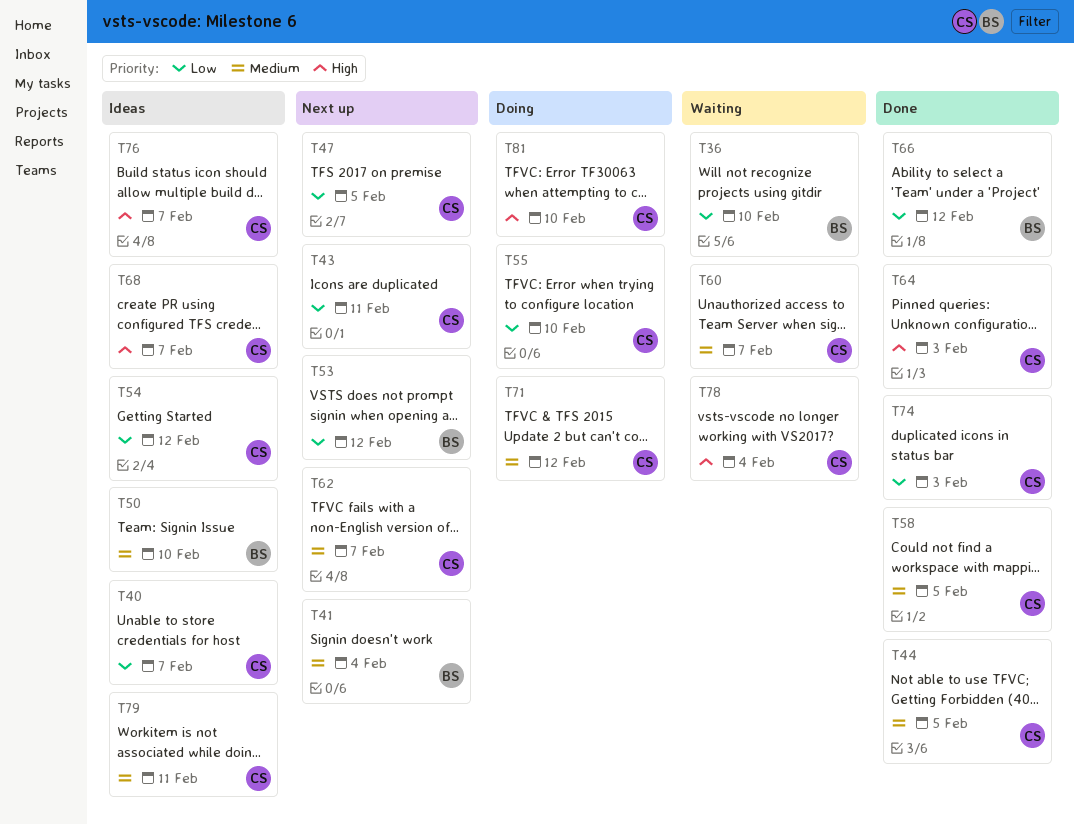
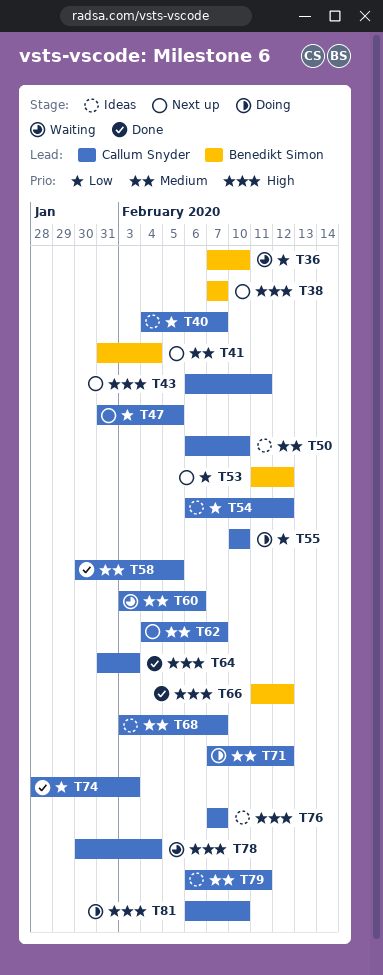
T38: none -> present
T43, priority: Low -> High
T44: present -> none
T50, owner: Benedikt Simon -> Callum Snyder
T60, due: Feb 7 -> Feb 6
T66, priority: Low -> High
T68, priority: High -> Medium

